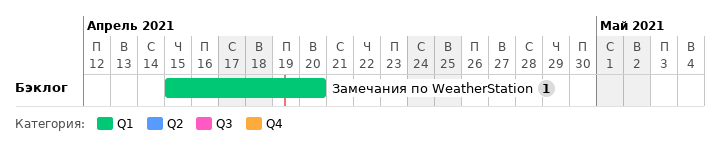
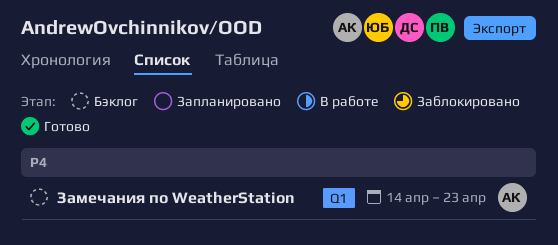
Замечания по WeatherStation, start: Apr 15 -> Apr 14
Замечания по WeatherStation, due: Apr 20 -> Apr 23

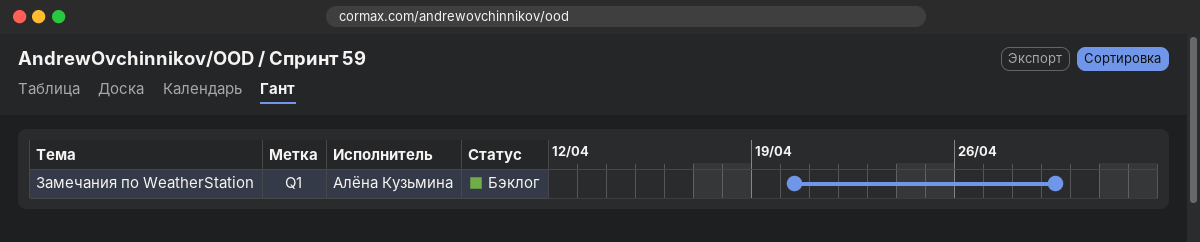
Замечания по WeatherStation, start: Apr 14 -> Apr 20
Замечания по WeatherStation, due: Apr 23 -> Apr 29

